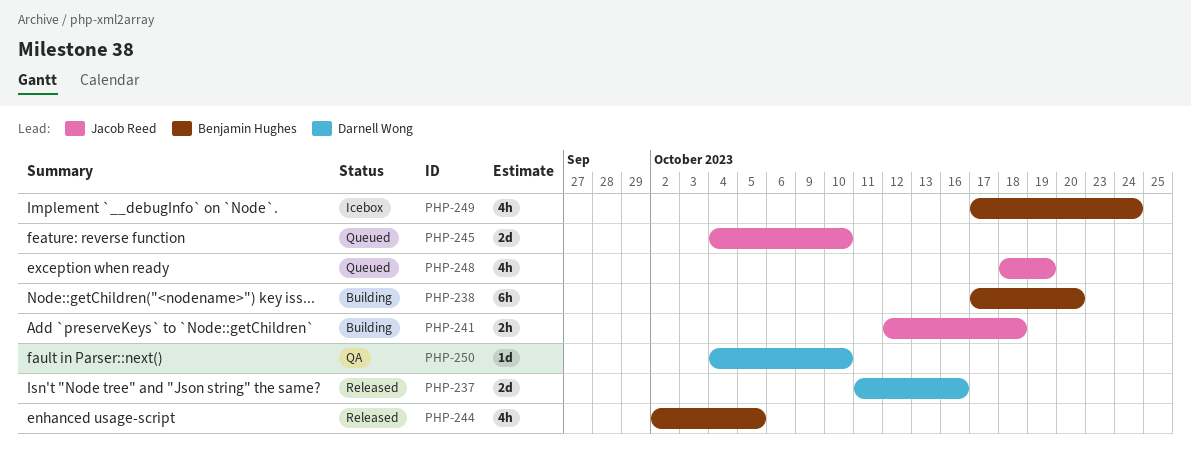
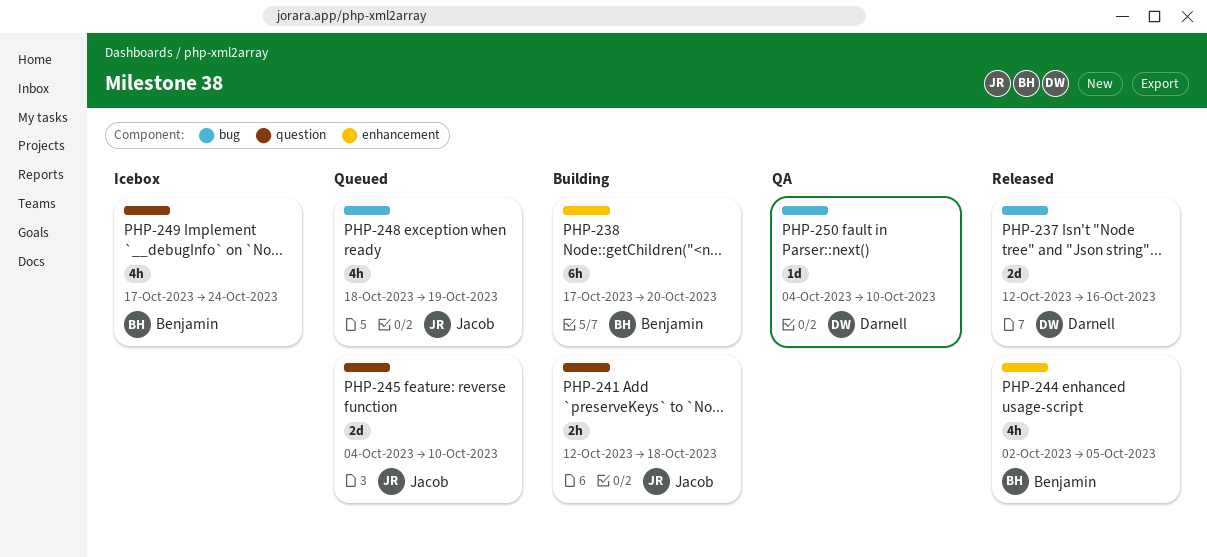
PHP-237, start: Oct 11 -> Oct 12

